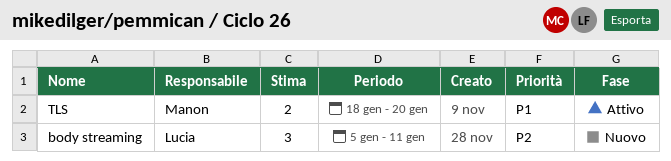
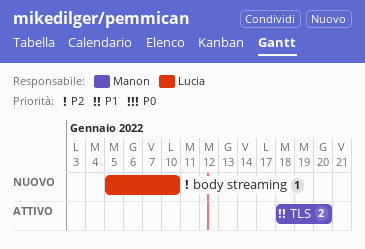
body streaming, estimate: 3 -> 1
body streaming, due: Jan 11 -> Jan 10

